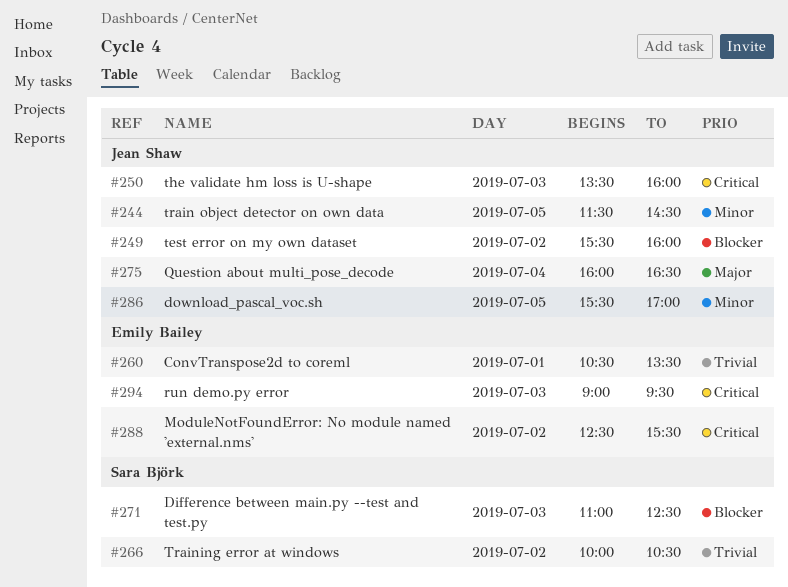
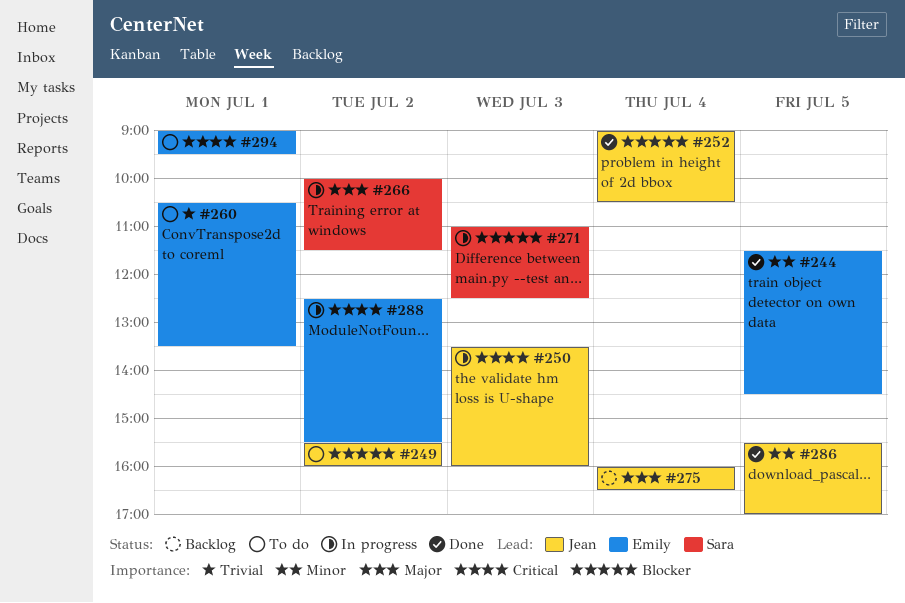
#244, owner: Jean Shaw -> Emily Bailey
#252: none -> present
#266, priority: Trivial -> Major
#266, ends: 10:30 -> 11:30
#294, day: Jul 3 -> Jul 1

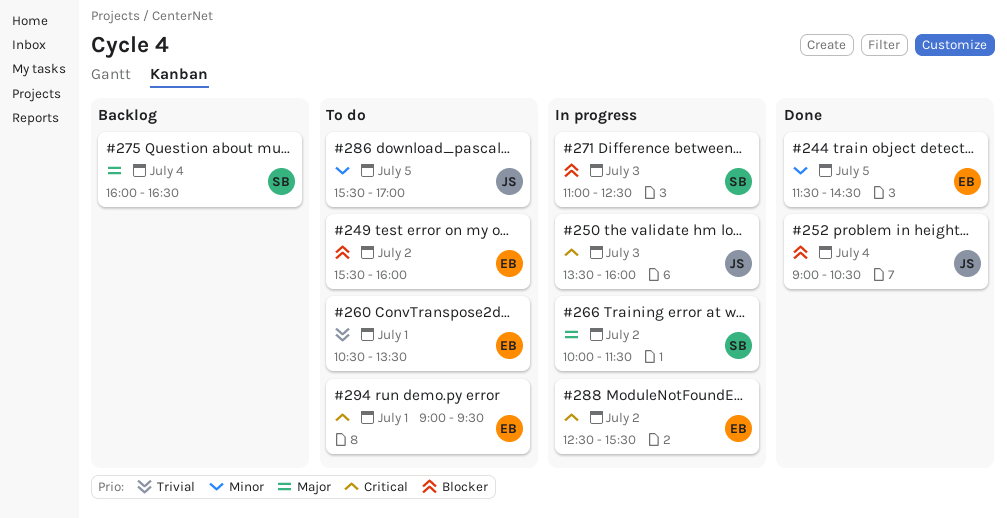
#249, owner: Jean -> Emily
#275, owner: Jean -> Sara
#286, status: Done -> To do

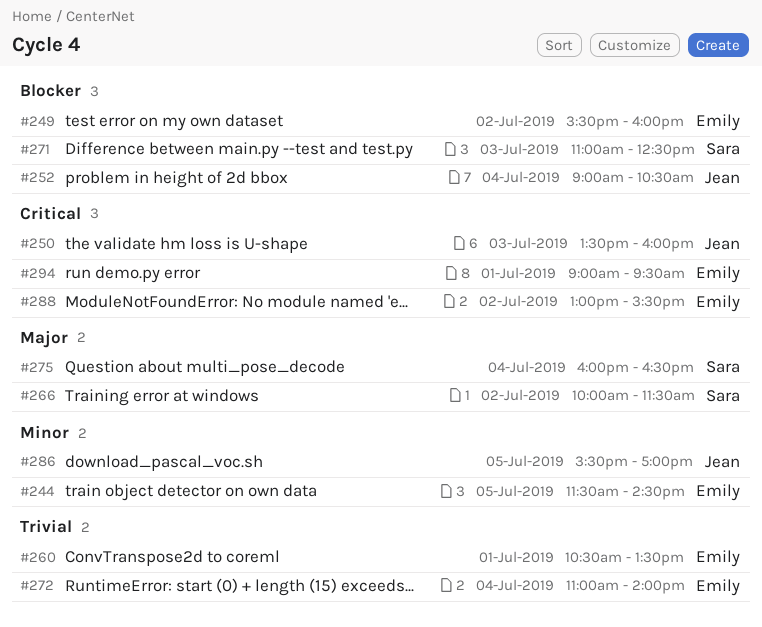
#272: none -> present
#288, begins: 12:30 -> 13:00

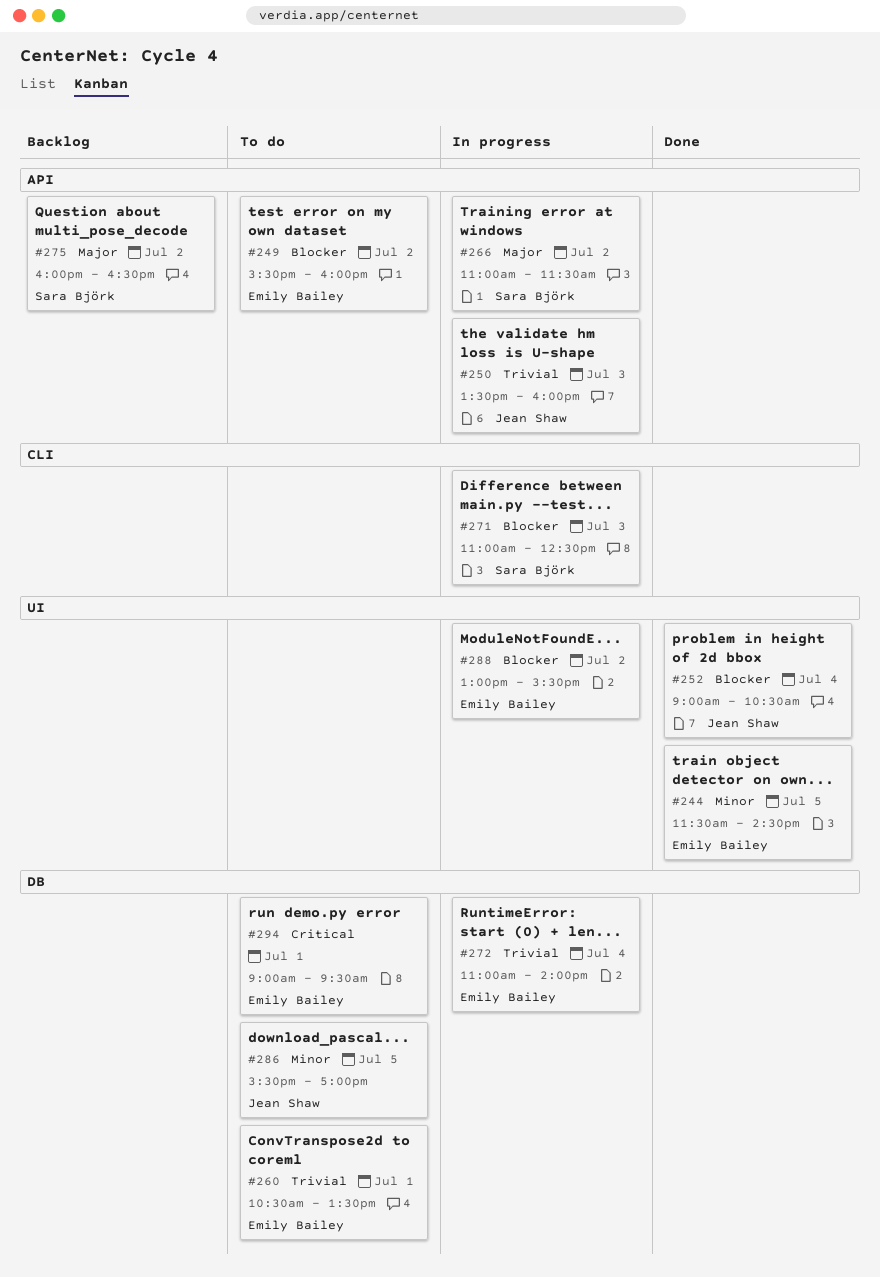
#250, priority: Critical -> Trivial
#266, begins: 10:00 -> 11:00
#275, day: Jul 4 -> Jul 2
#288, priority: Critical -> Blocker

